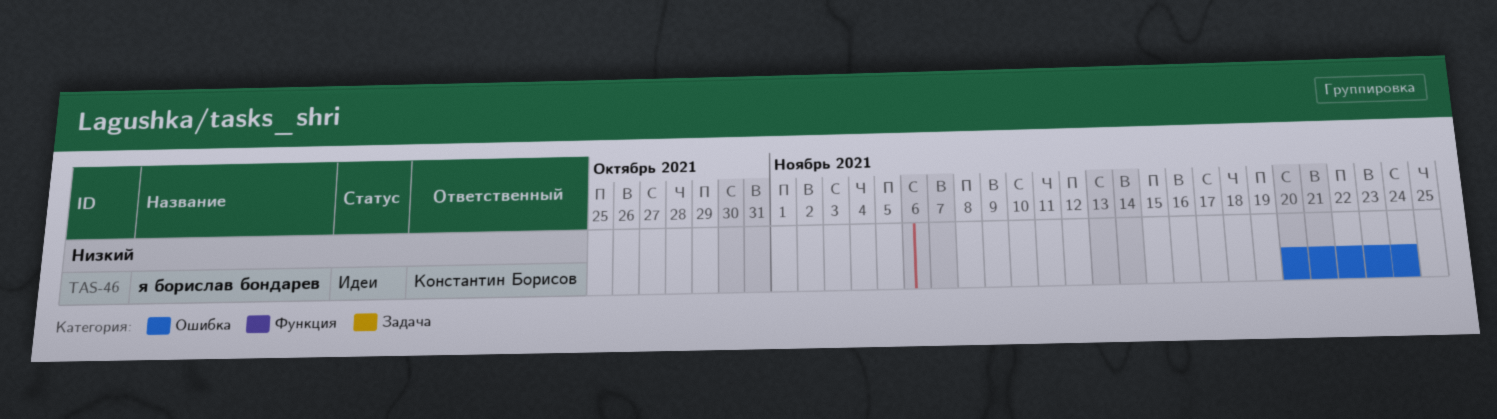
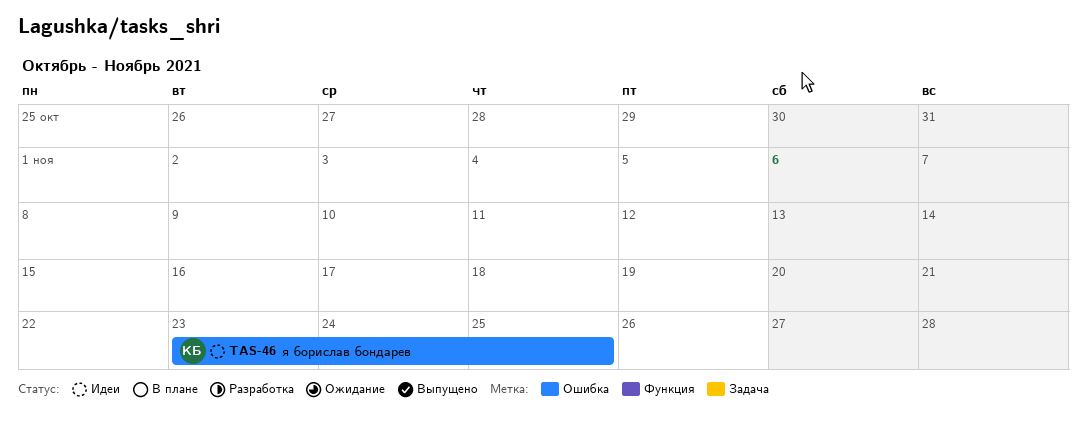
TAS-46, start: Nov 20 -> Nov 23
TAS-46, due: Nov 24 -> Nov 25

